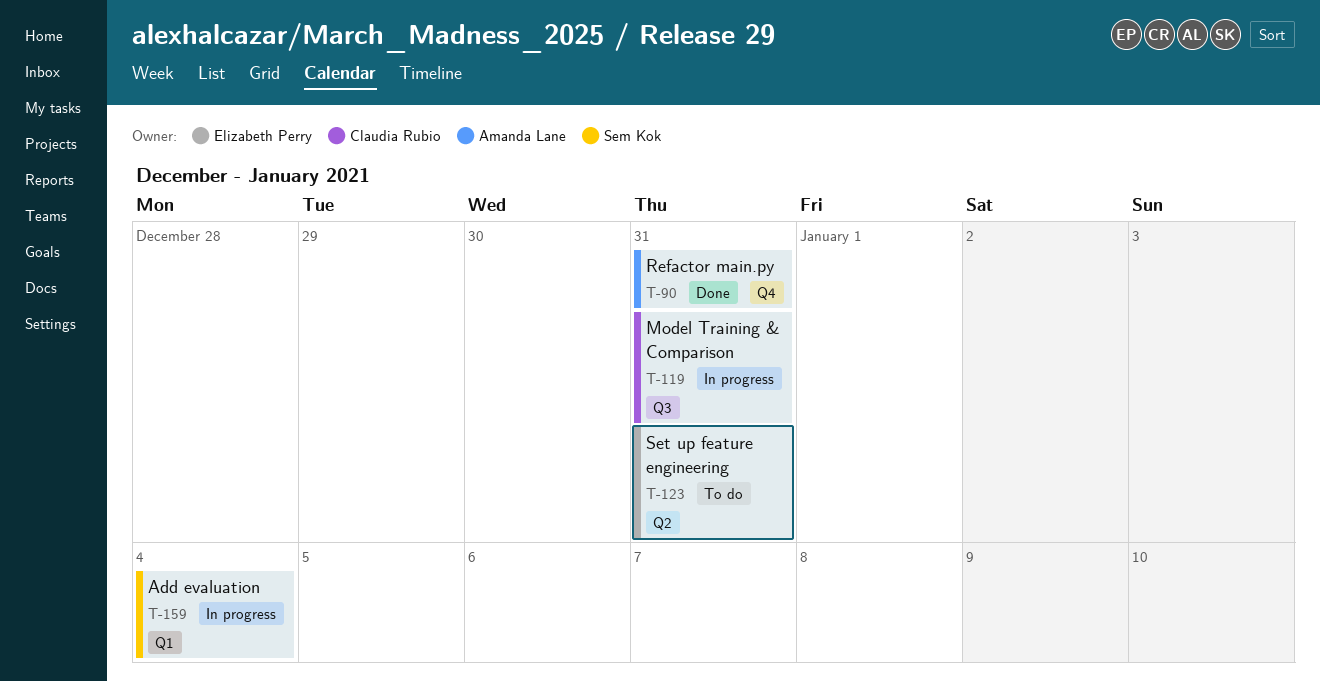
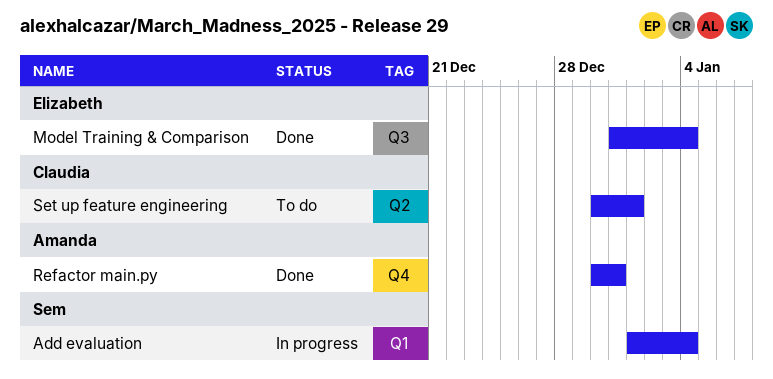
Model Training & Comparison, status: In progress -> Done
Model Training & Comparison, owner: Claudia Rubio -> Elizabeth Perry
Model Training & Comparison, due: Dec 31 -> Jan 4
Set up feature engineering, owner: Elizabeth Perry -> Claudia Rubio
Set up feature engineering, due: Dec 31 -> Jan 1

